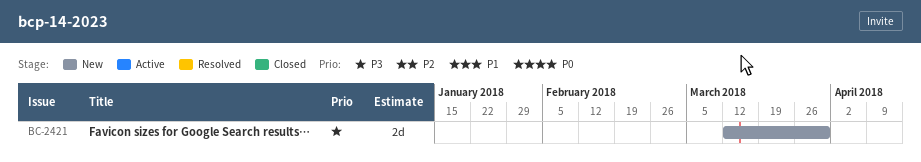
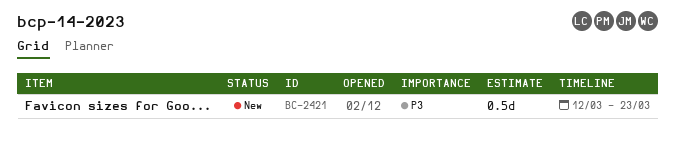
BC-2421, estimate: 2d -> 0.5d
BC-2421, due: Mar 30 -> Mar 23

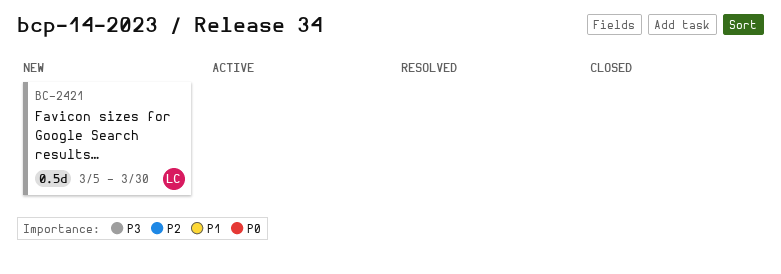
BC-2421, start: Mar 12 -> Mar 5
BC-2421, due: Mar 23 -> Mar 30

